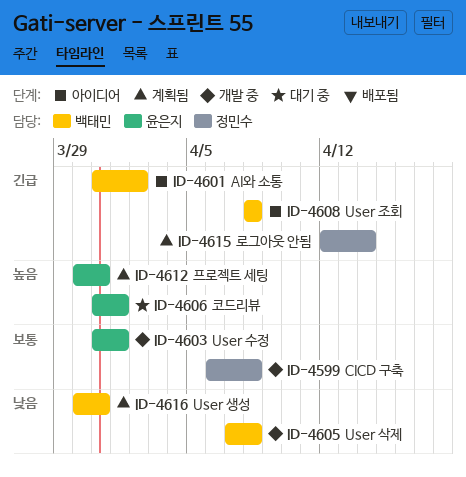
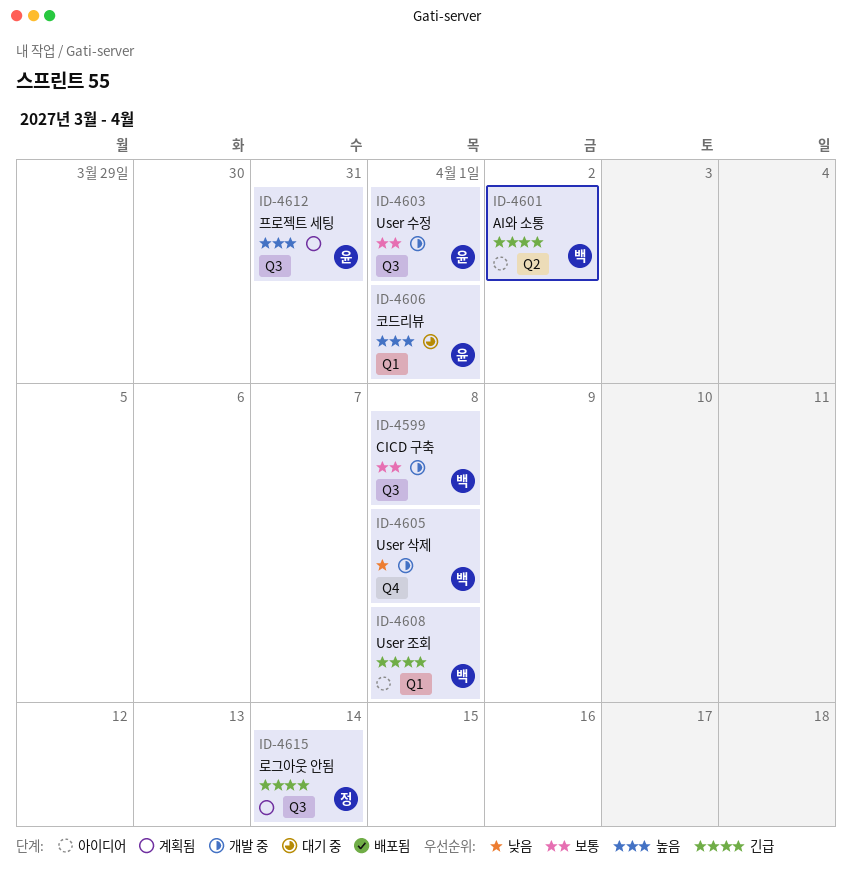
ID-4599, owner: 정민수 -> 백태민
ID-4616: present -> none

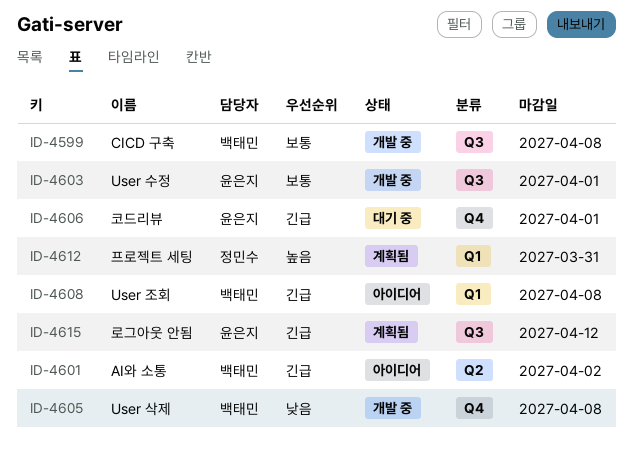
ID-4606, priority: 높음 -> 긴급
ID-4606, label: Q1 -> Q4
ID-4612, owner: 윤은지 -> 정민수
ID-4612, label: Q3 -> Q1
ID-4615, owner: 정민수 -> 윤은지
ID-4615, due: Apr 14 -> Apr 12

